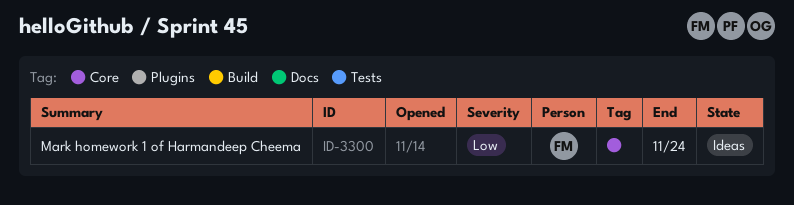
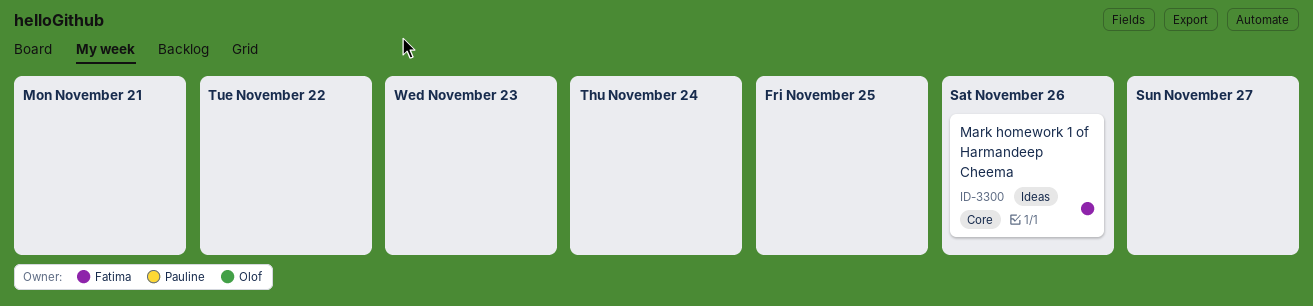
ID-3300, due: Nov 24 -> Nov 26

